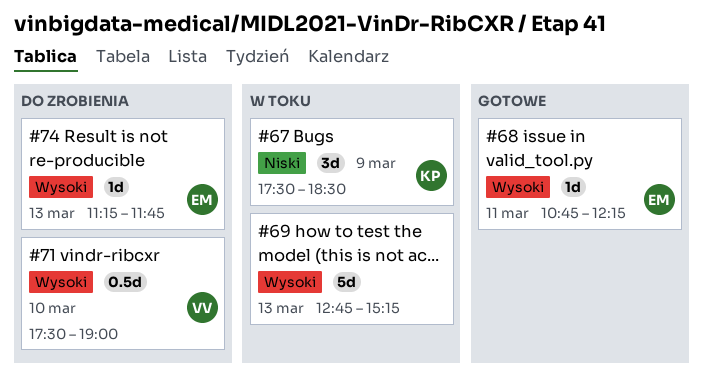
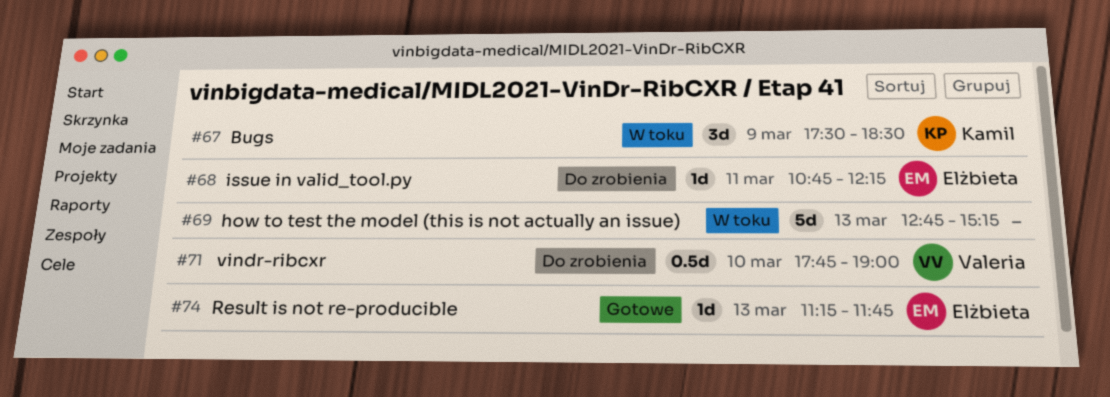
#68, status: Gotowe -> Do zrobienia
#71, begins: 17:30 -> 17:45
#74, status: Do zrobienia -> Gotowe

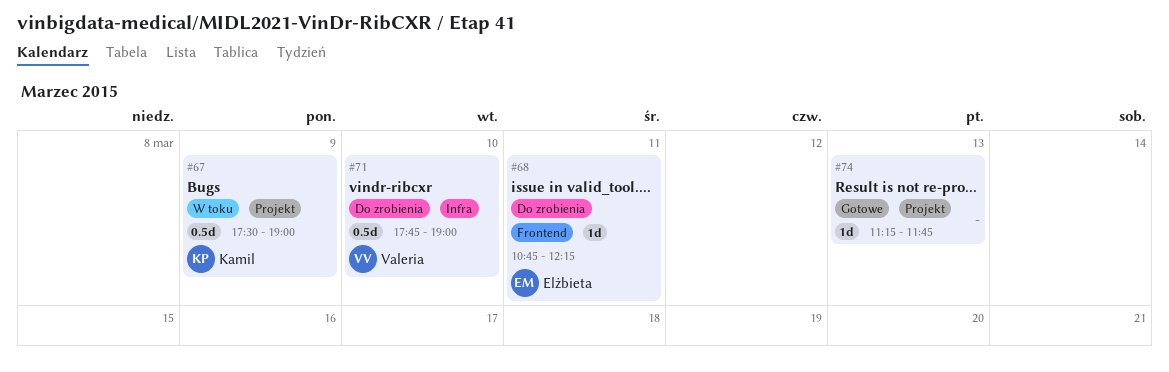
#67, estimate: 3d -> 0.5d
#67, ends: 18:30 -> 19:00
#69: present -> none
#74, owner: Elżbieta -> none

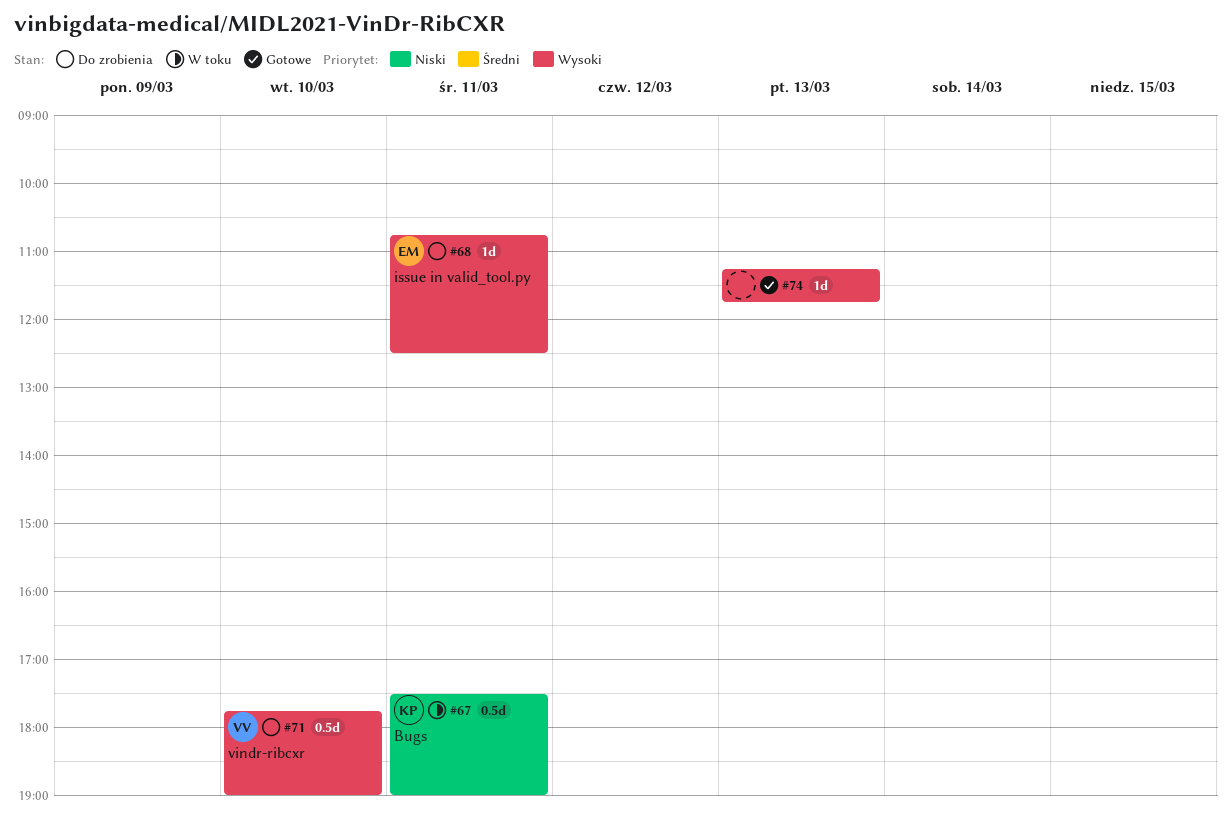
#67, day: Mar 9 -> Mar 11
#68, ends: 12:15 -> 12:30

